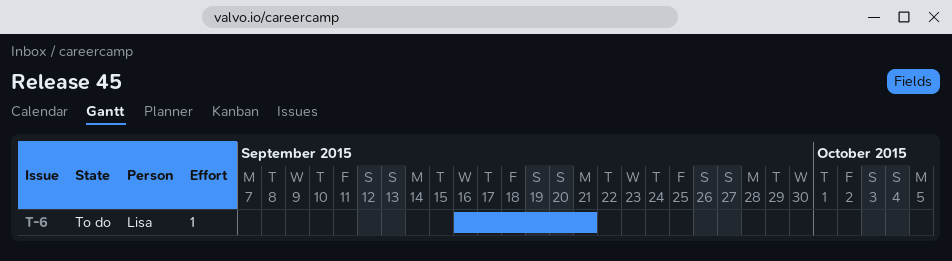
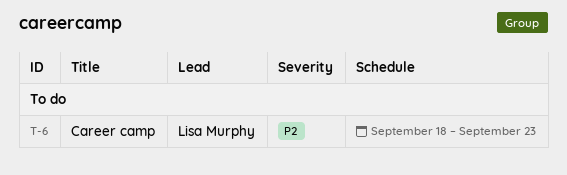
T-6, start: Sep 16 -> Sep 18
T-6, due: Sep 21 -> Sep 23

